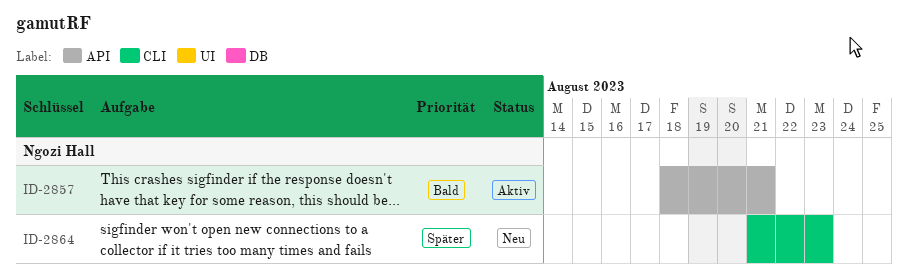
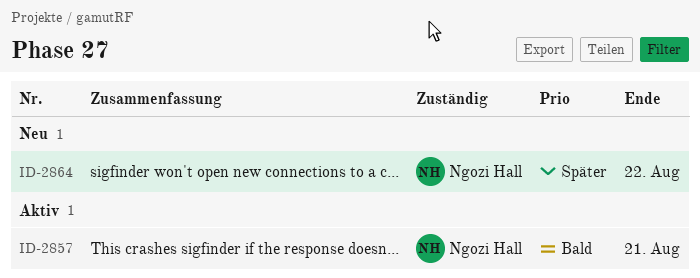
ID-2864, due: Aug 23 -> Aug 22

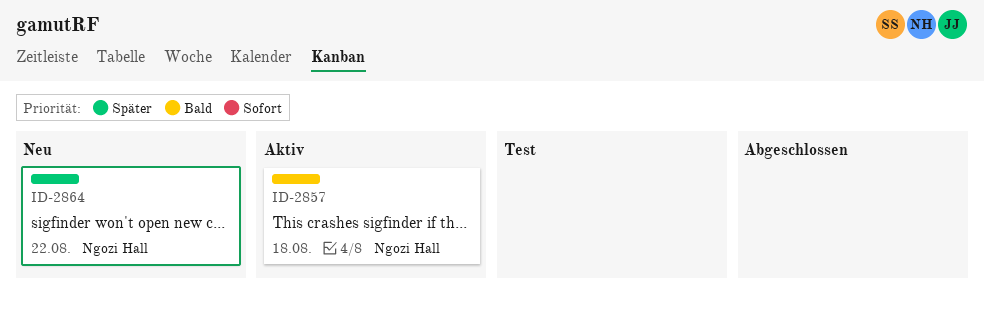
ID-2857, due: Aug 21 -> Aug 18

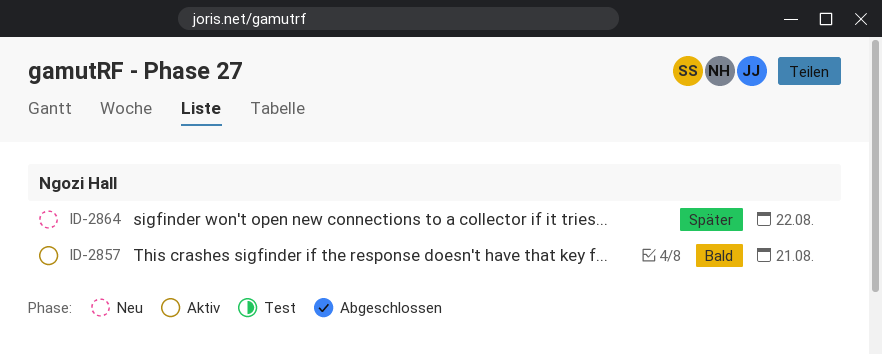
ID-2857, due: Aug 18 -> Aug 21

